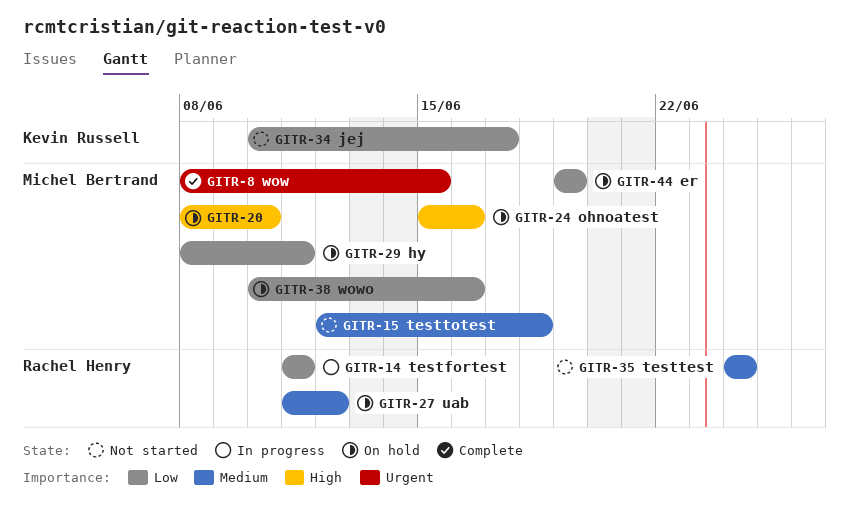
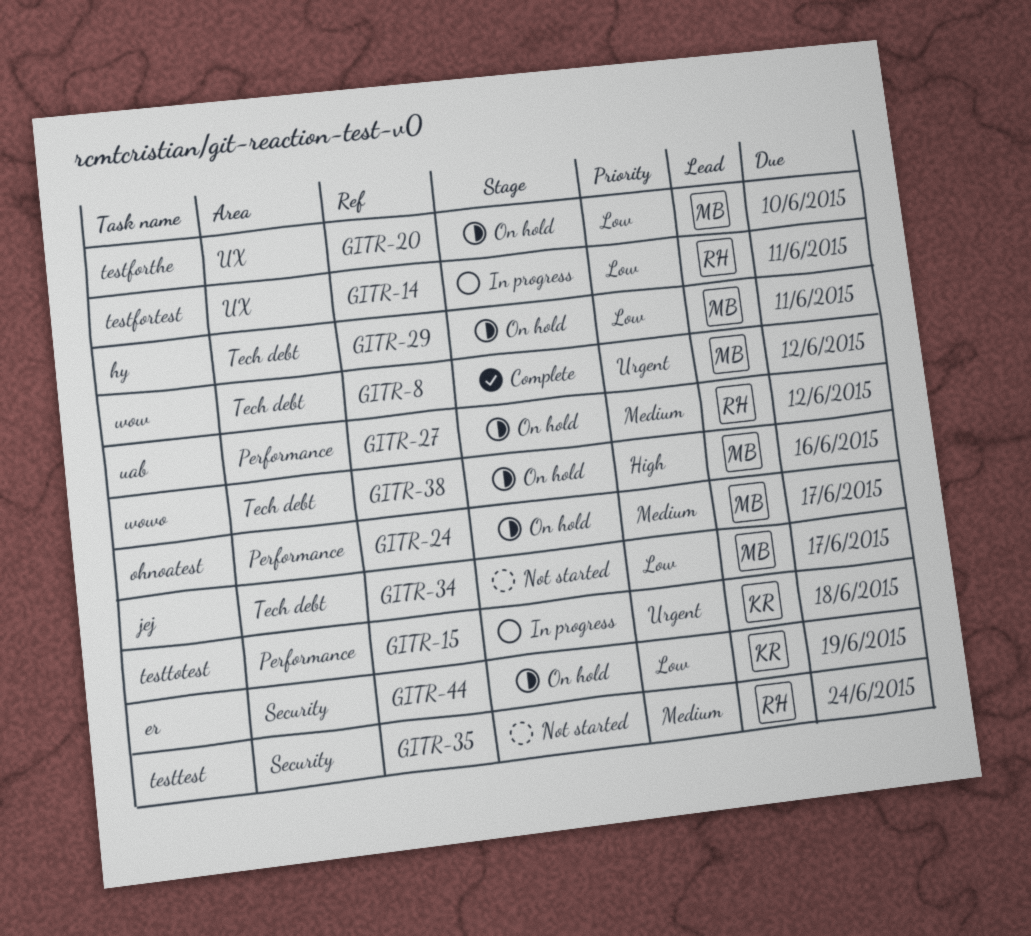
GITR-8, due: Jun 15 -> Jun 12
GITR-15, status: Not started -> In progress
GITR-15, owner: Michel Bertrand -> Kevin Russell
GITR-15, priority: Medium -> Urgent
GITR-20, priority: High -> Low
GITR-24, priority: High -> Medium
GITR-24, due: Jun 16 -> Jun 17
GITR-34, owner: Kevin Russell -> Michel Bertrand
GITR-38, priority: Low -> High
GITR-44, owner: Michel Bertrand -> Kevin Russell

